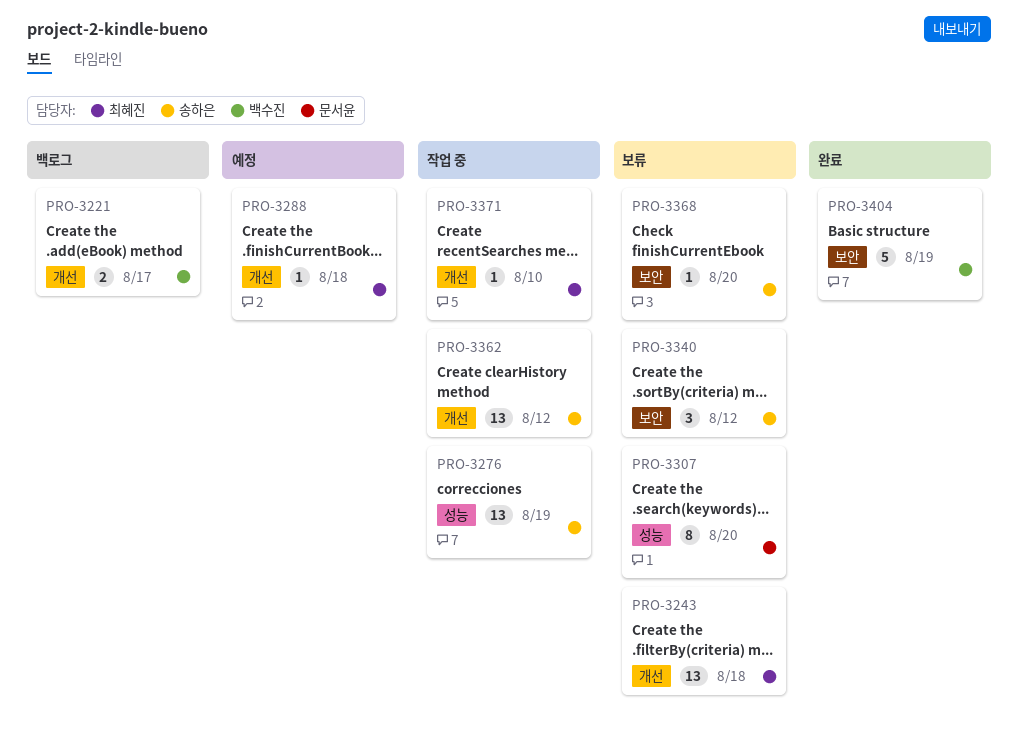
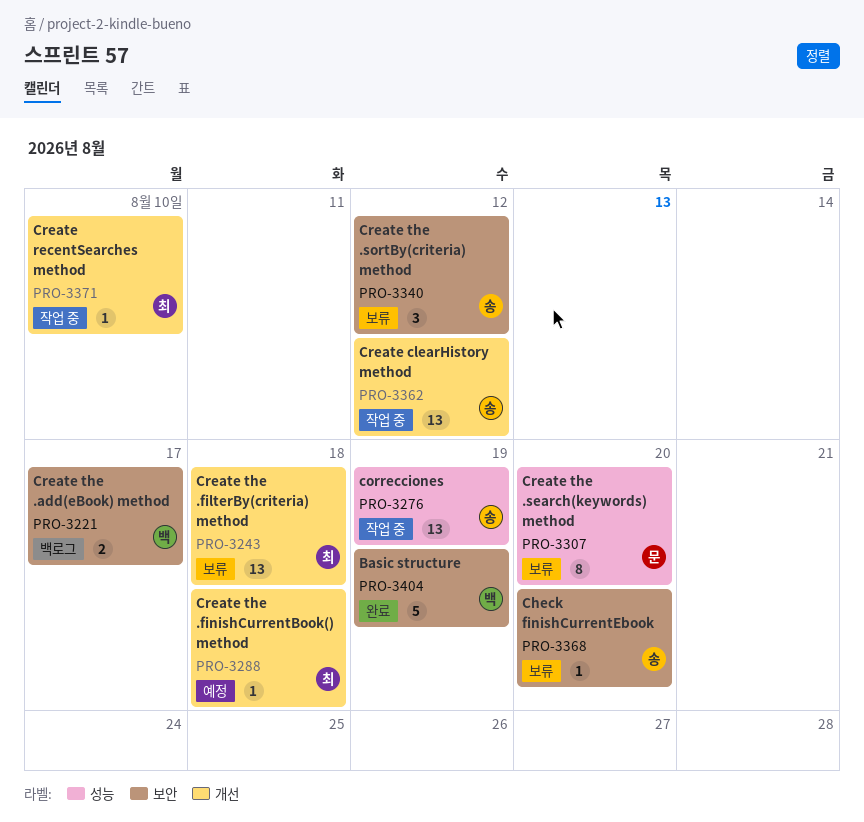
PRO-3221, label: 개선 -> 보안

